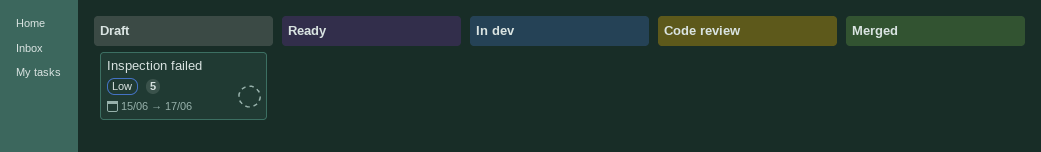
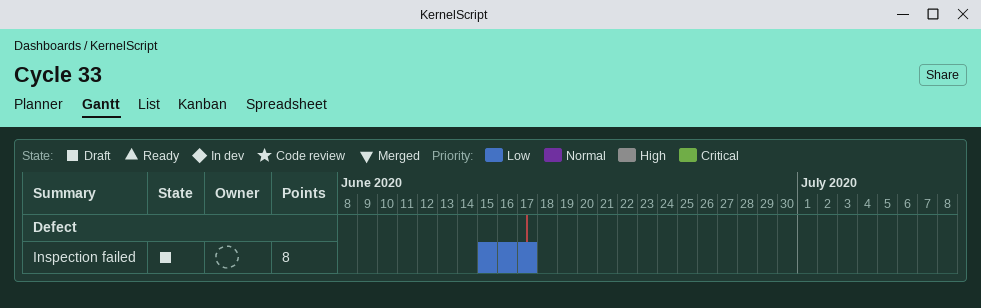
Inspection failed, estimate: 5 -> 8

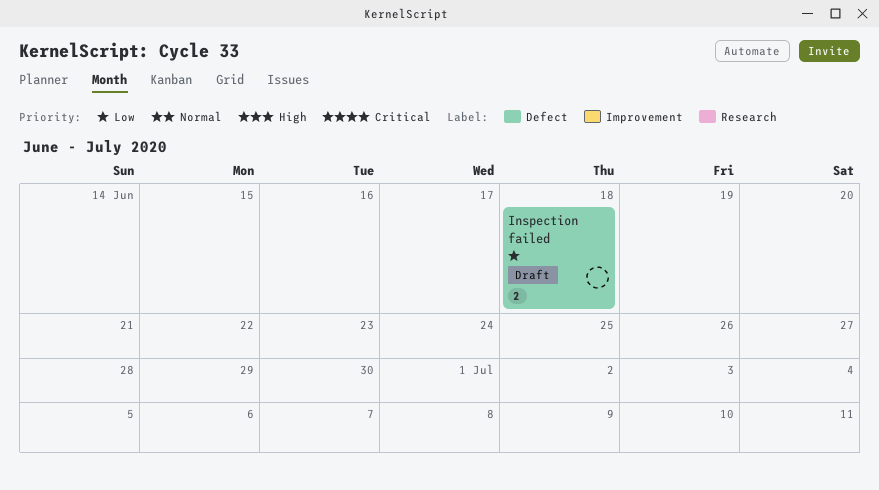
Inspection failed, estimate: 8 -> 2
Inspection failed, due: Jun 17 -> Jun 18

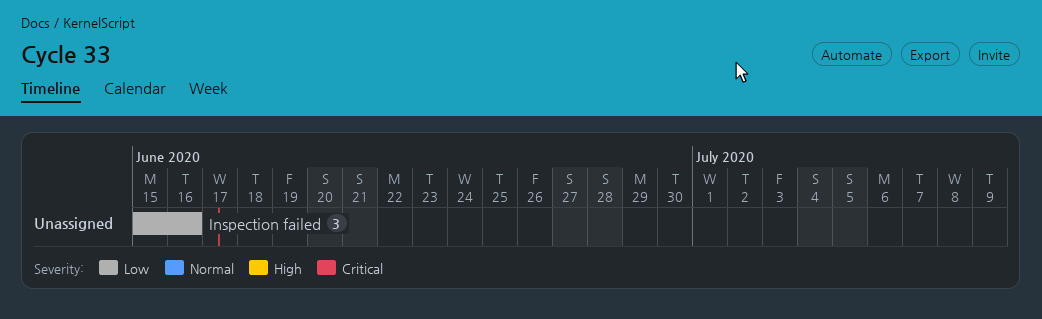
Inspection failed, estimate: 2 -> 3
Inspection failed, due: Jun 18 -> Jun 16

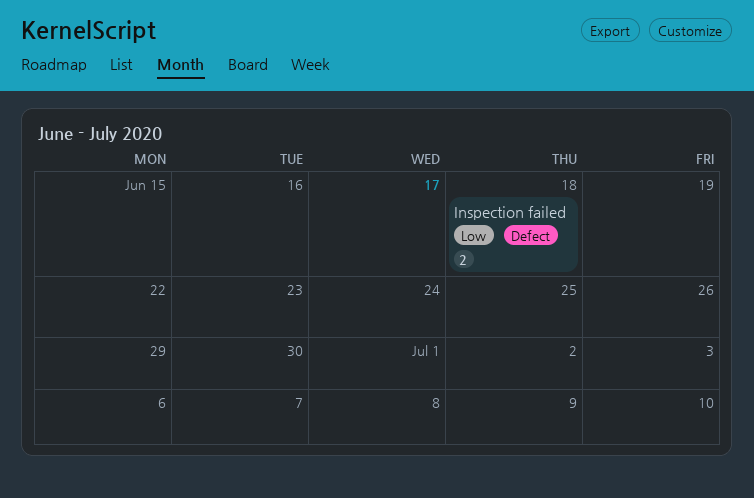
Inspection failed, estimate: 3 -> 2
Inspection failed, due: Jun 16 -> Jun 18

